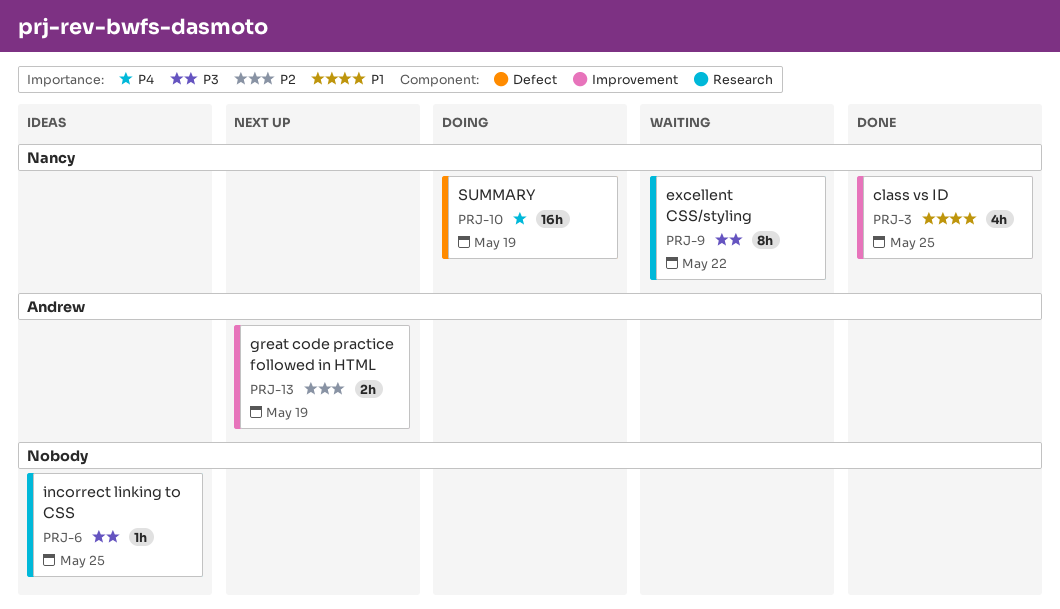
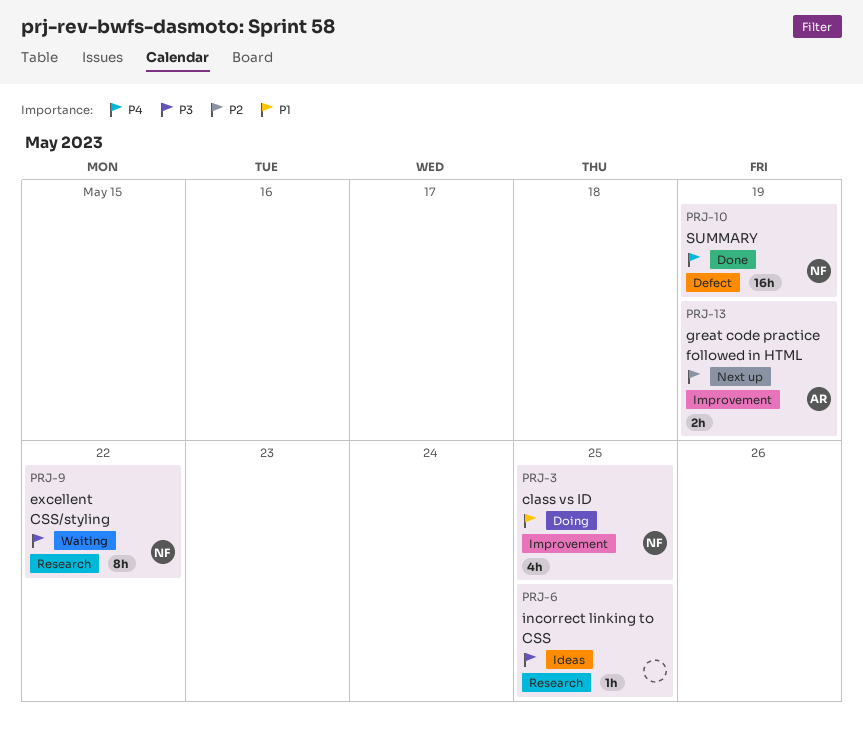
PRJ-3, status: Done -> Doing
PRJ-10, status: Doing -> Done

